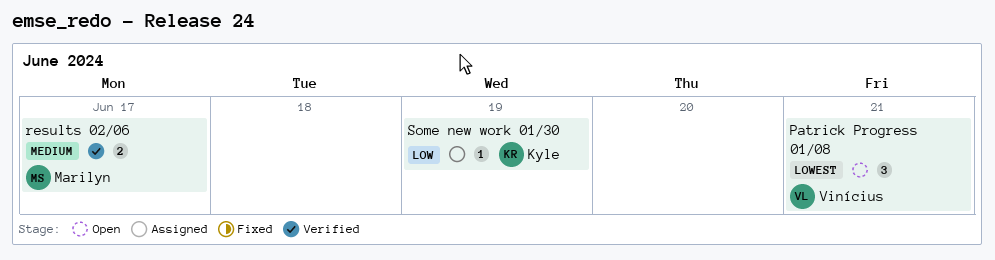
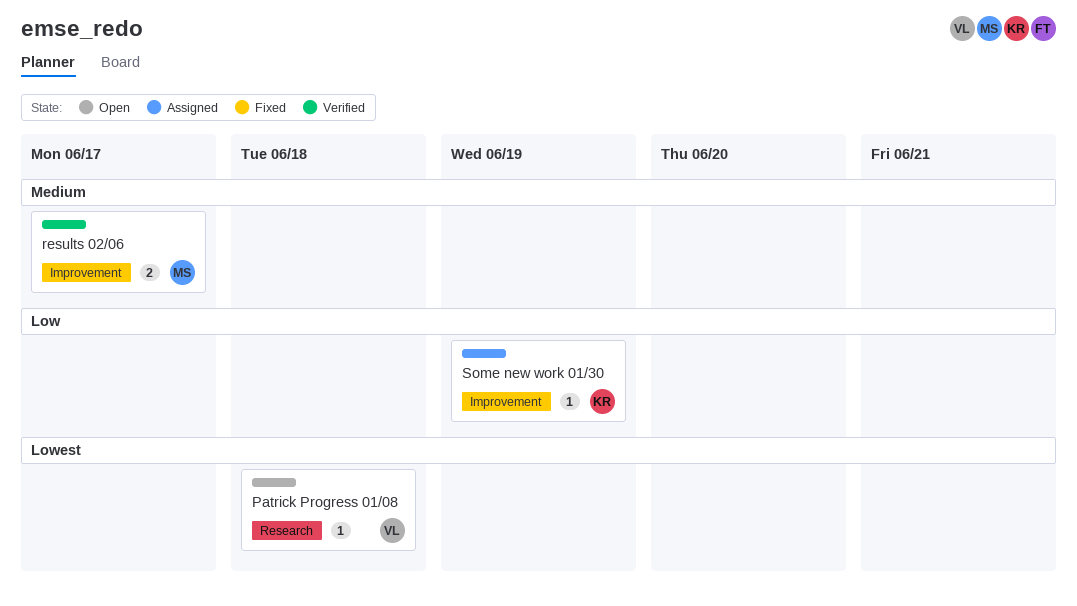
Patrick Progress 01/08, estimate: 3 -> 1
Patrick Progress 01/08, due: Jun 21 -> Jun 18

